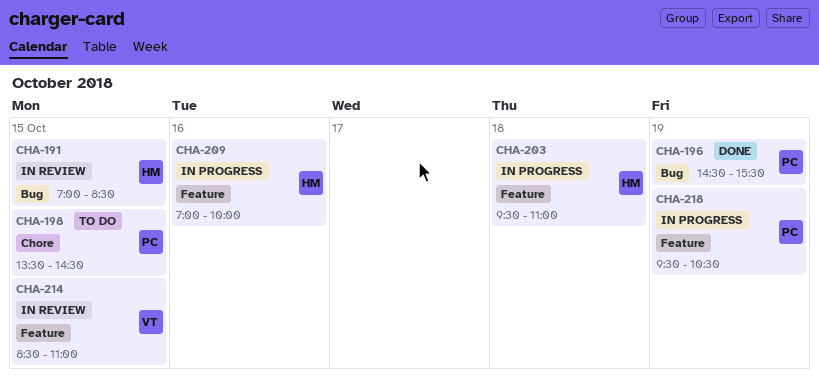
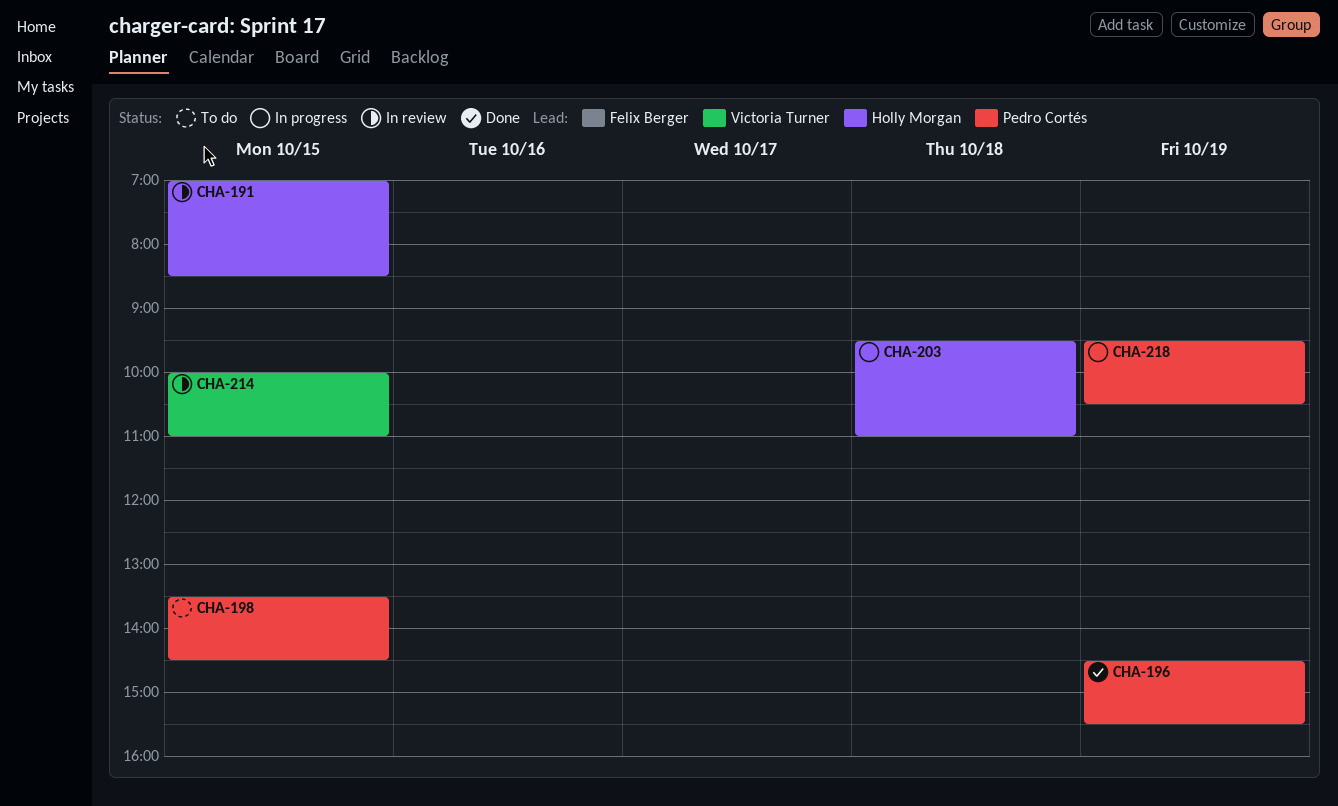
CHA-209: present -> none
CHA-214, begins: 08:30 -> 10:00

